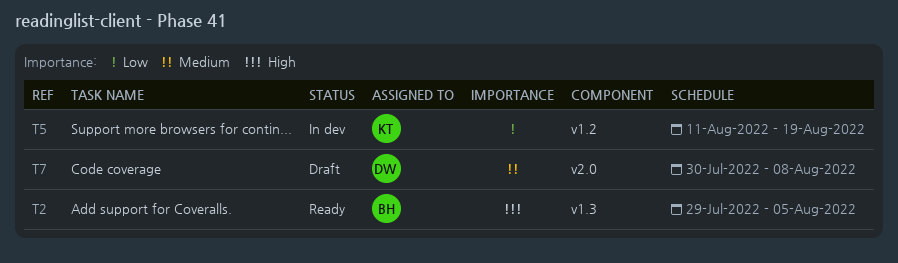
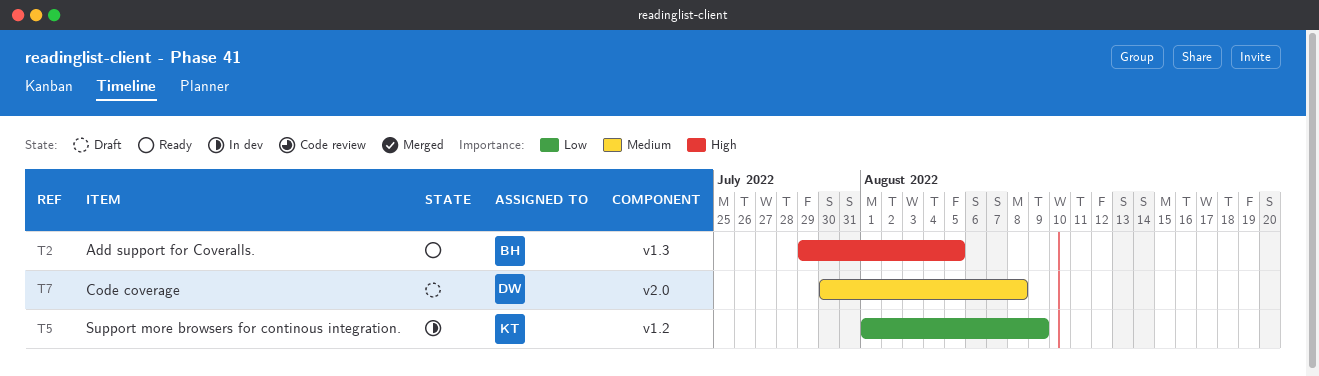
T5, start: Aug 11 -> Aug 1
T5, due: Aug 19 -> Aug 9

